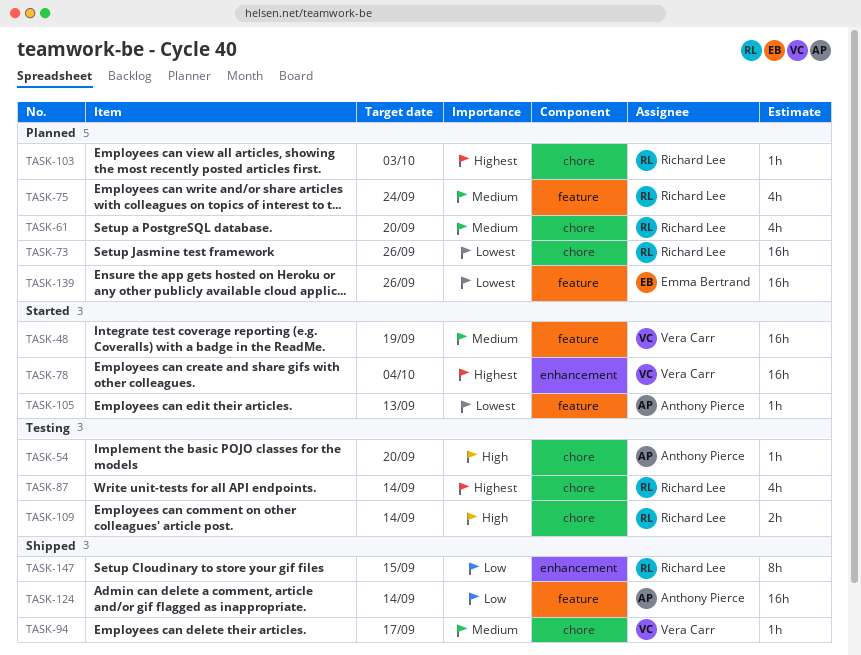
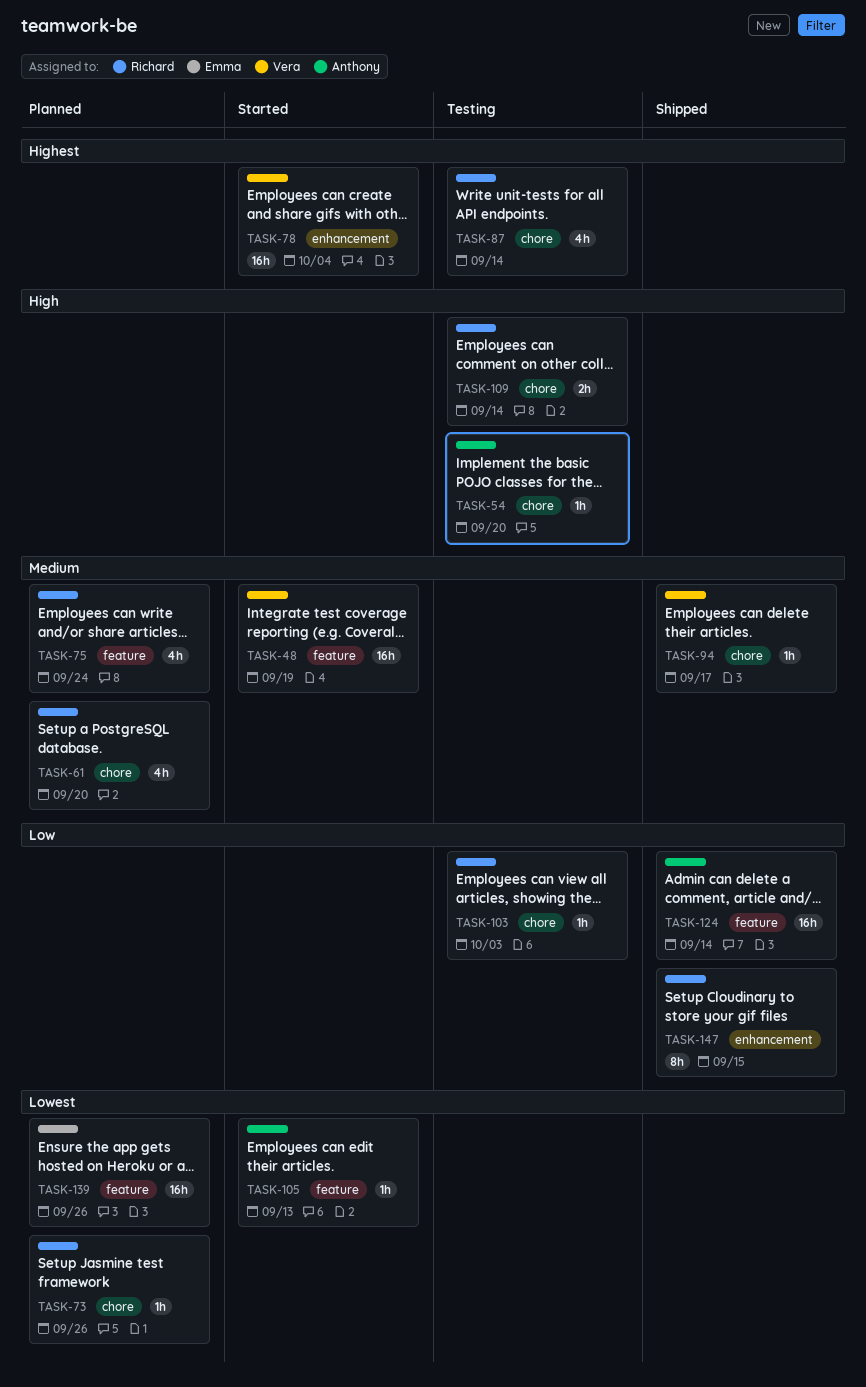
TASK-73, estimate: 16h -> 1h
TASK-103, status: Planned -> Testing
TASK-103, priority: Highest -> Low

